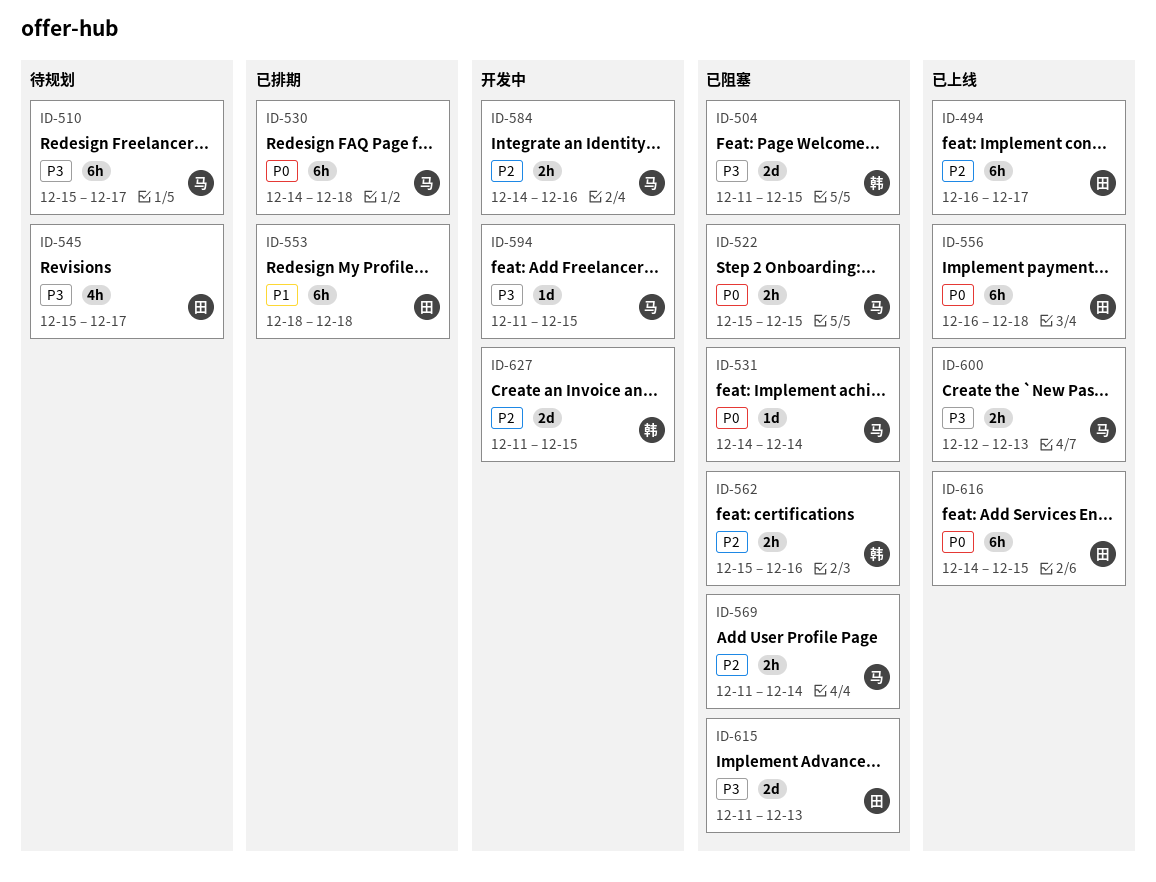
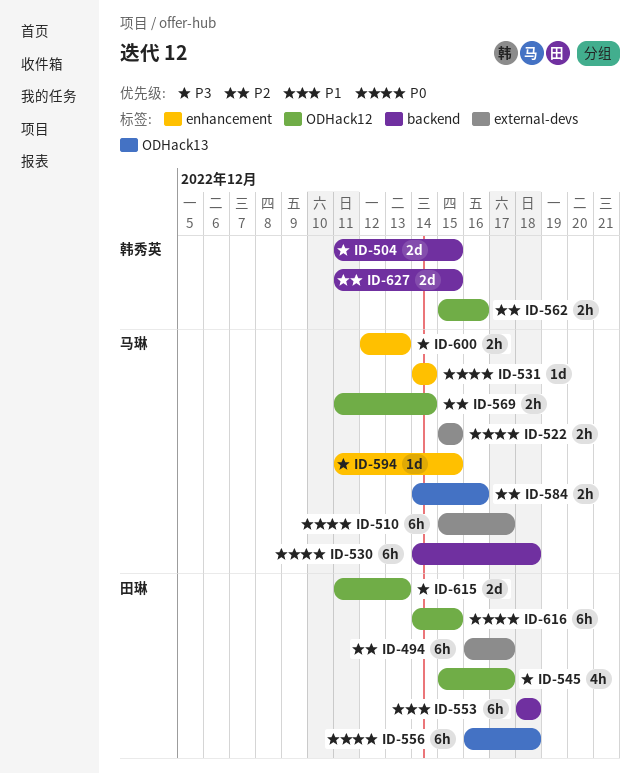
ID-510, priority: P3 -> P0

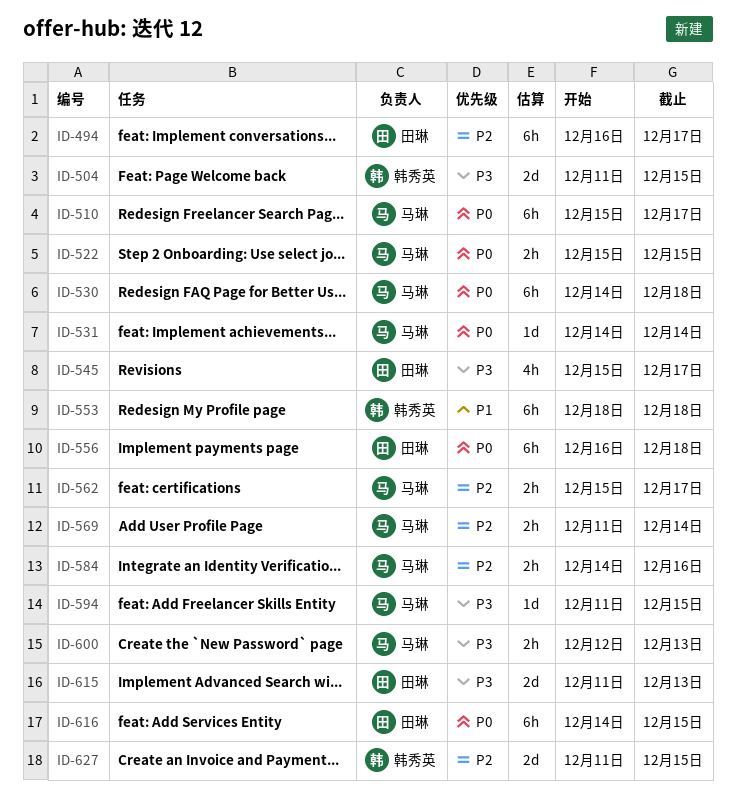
ID-553, owner: 田琳 -> 韩秀英
ID-562, owner: 韩秀英 -> 马琳
ID-562, due: Dec 16 -> Dec 17

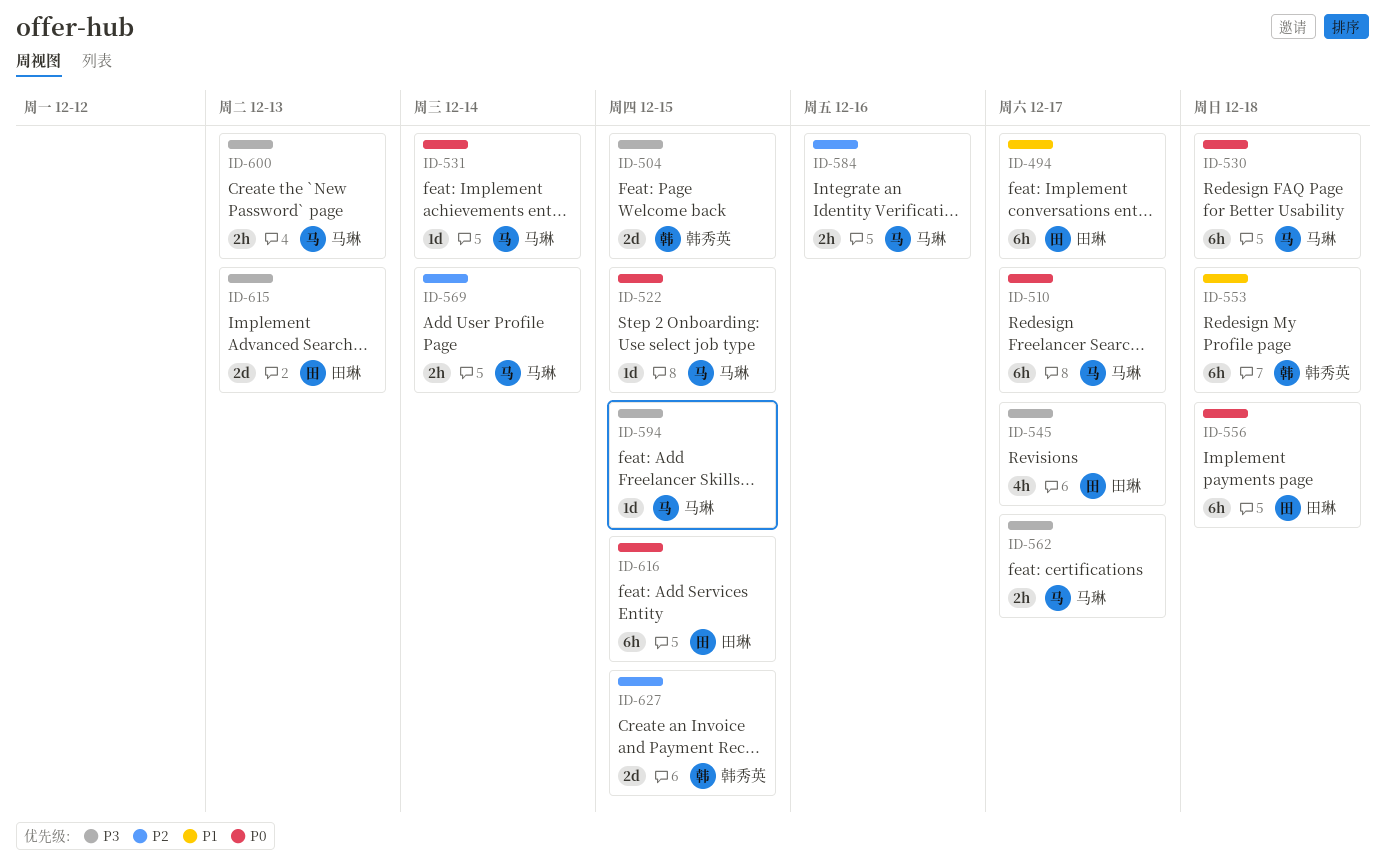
ID-494, priority: P2 -> P1
ID-522, estimate: 2h -> 1d
ID-562, priority: P2 -> P3

